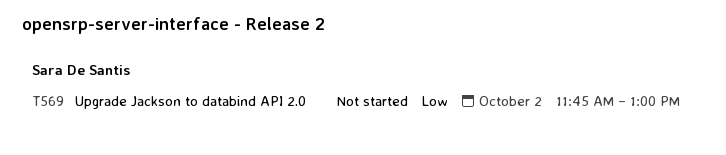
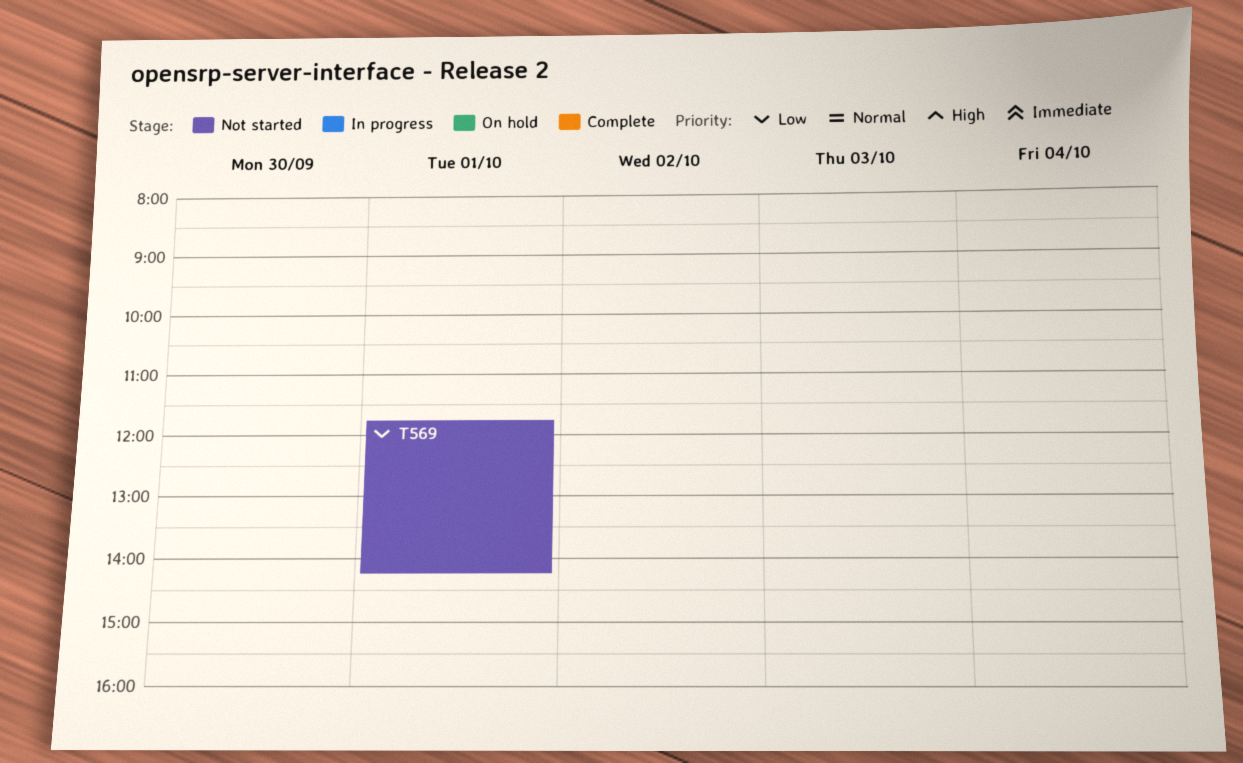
T569, day: Oct 2 -> Oct 1
T569, ends: 13:00 -> 14:15

